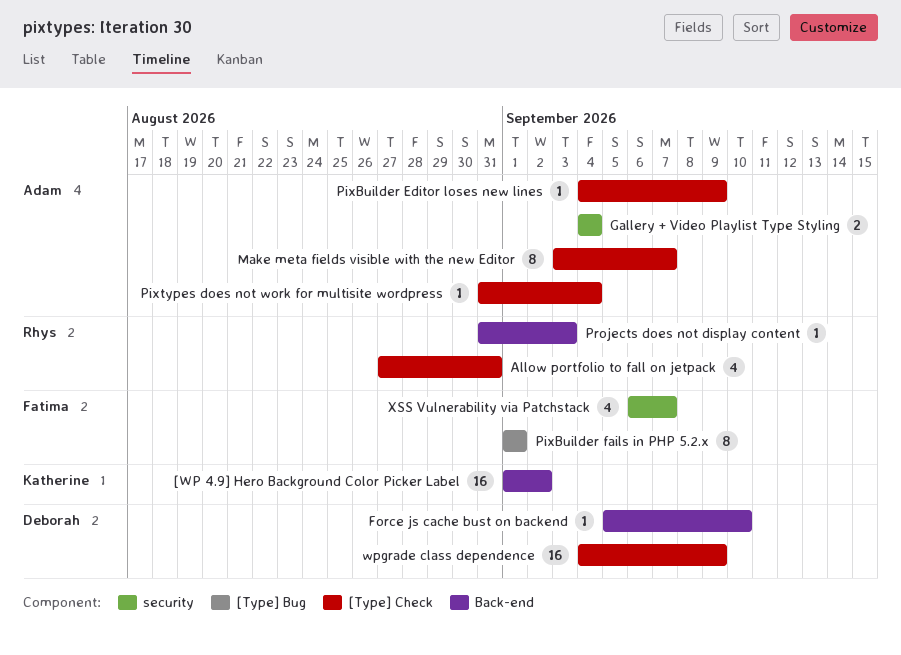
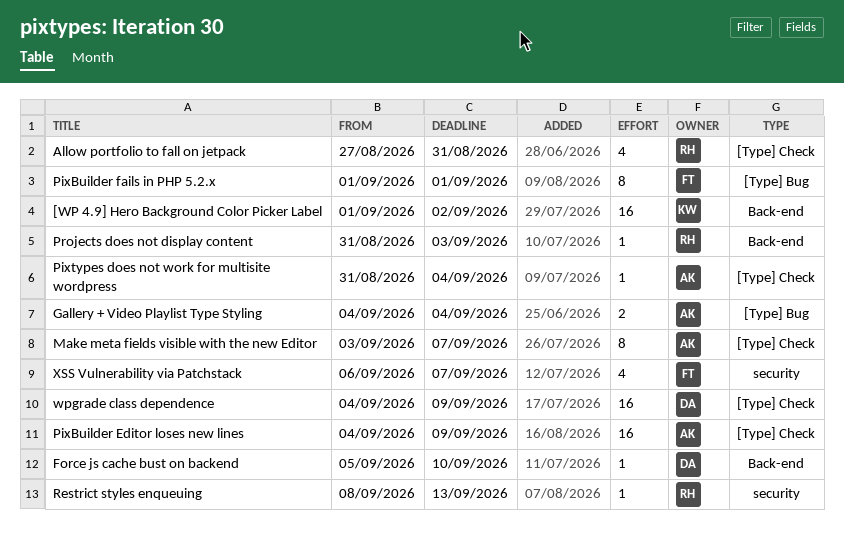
Gallery + Video Playlist Type Styling, label: security -> [Type] Bug
PixBuilder Editor loses new lines, estimate: 1 -> 16
Restrict styles enqueuing: none -> present

